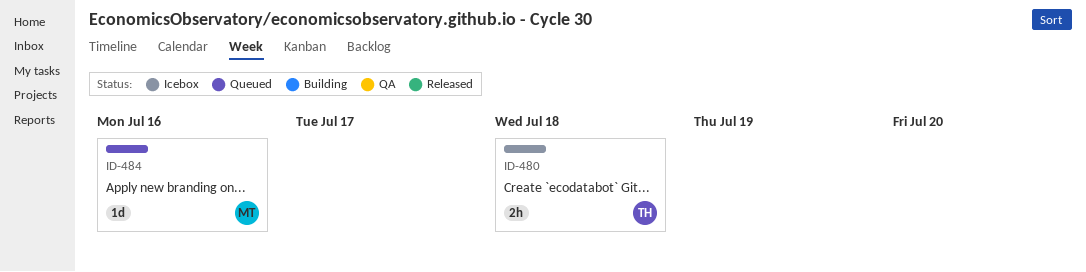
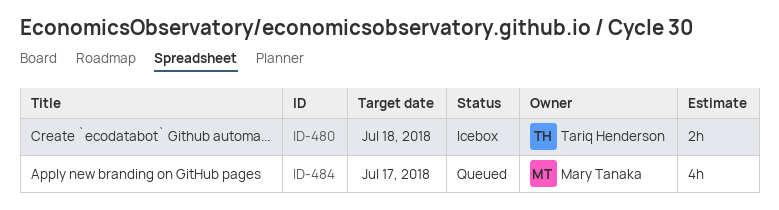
ID-484, estimate: 1d -> 4h
ID-484, due: Jul 16 -> Jul 17

